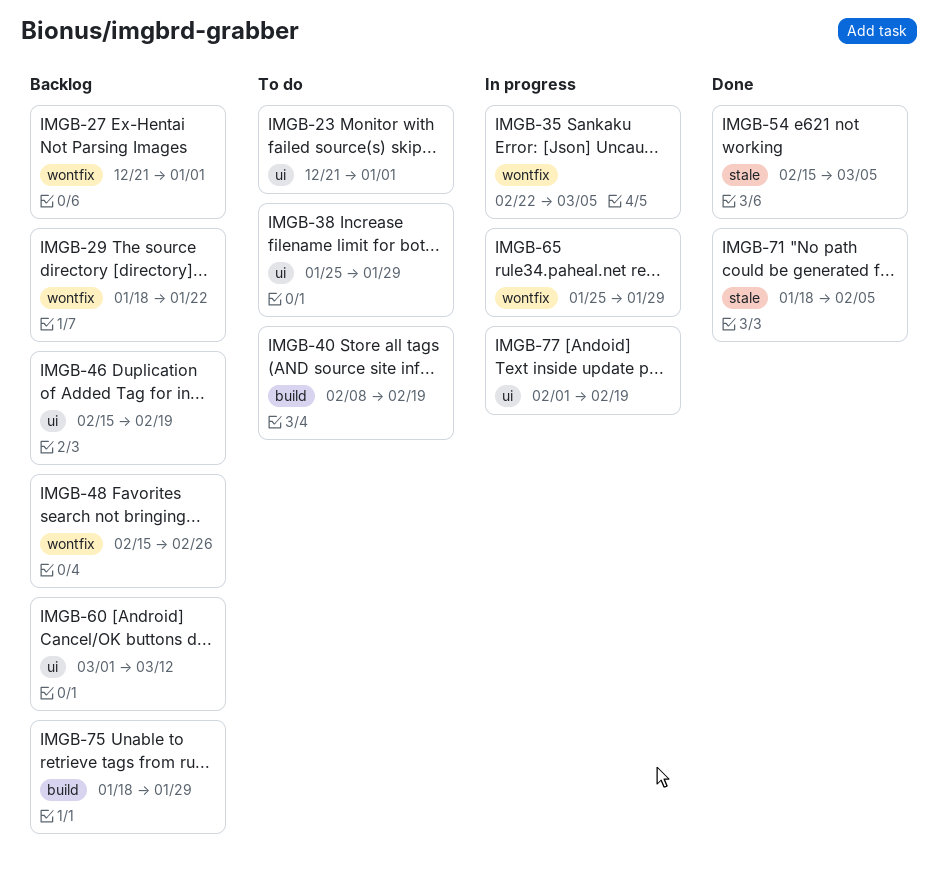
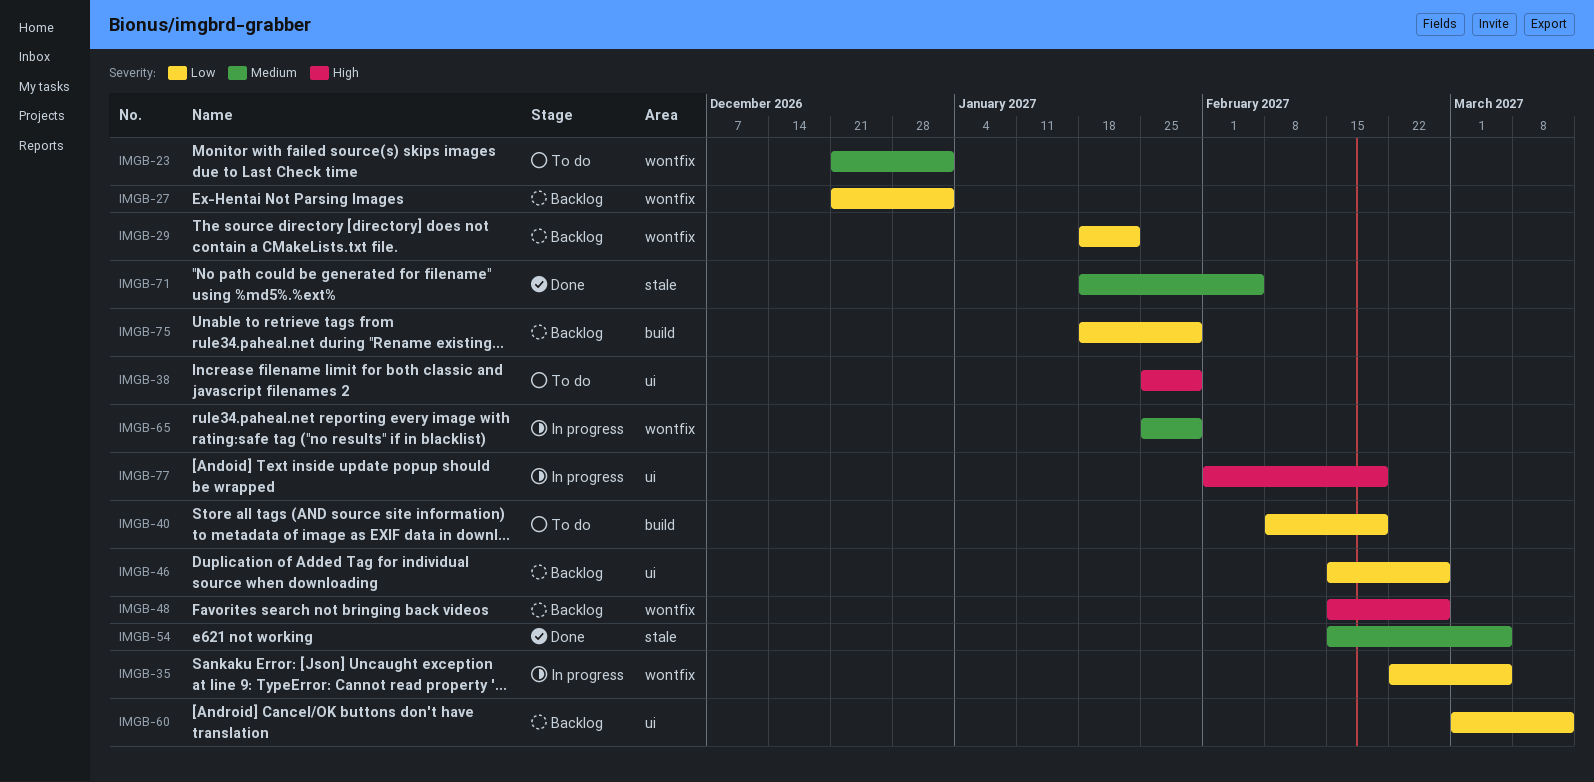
IMGB-23, label: ui -> wontfix
IMGB-46, due: Feb 19 -> Feb 26

